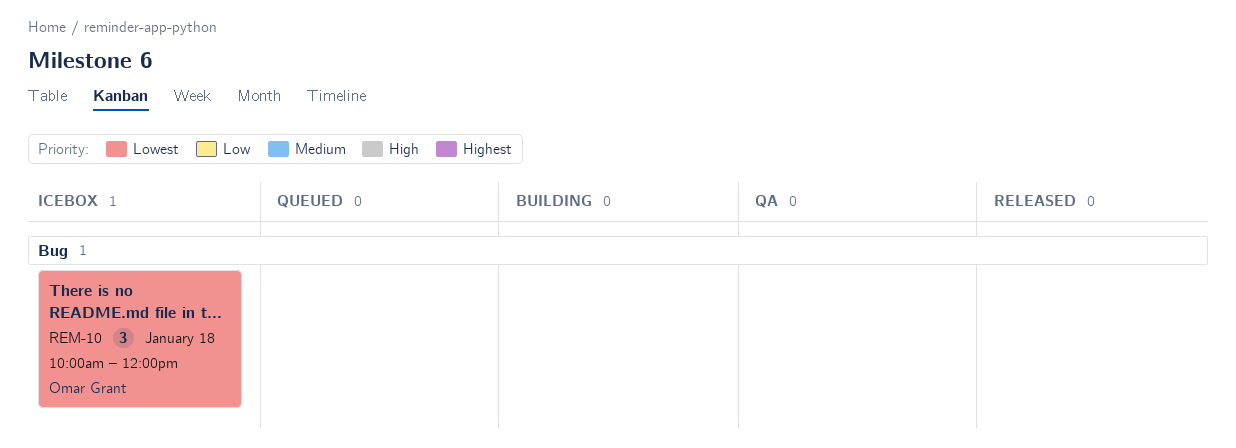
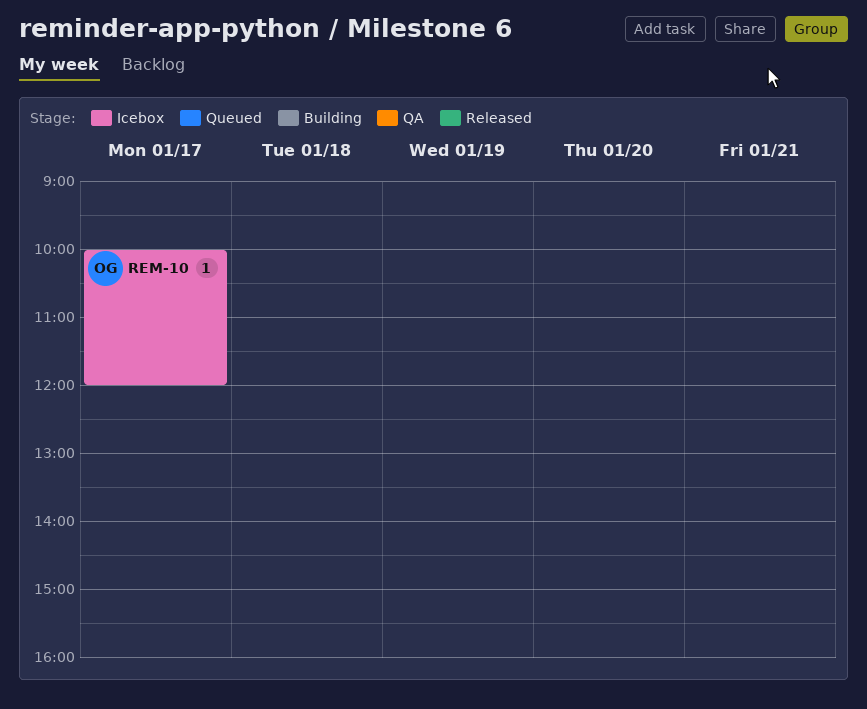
REM-10, estimate: 3 -> 1
REM-10, day: Jan 18 -> Jan 17

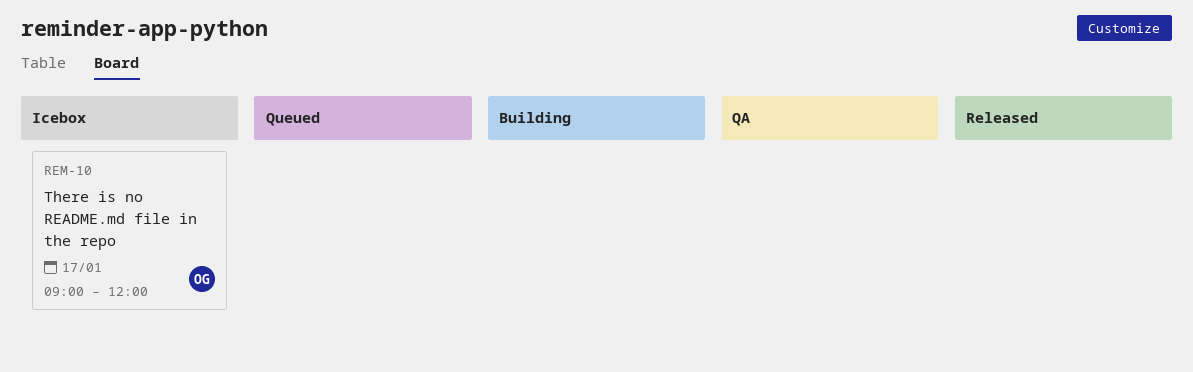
REM-10, begins: 10:00 -> 09:00

